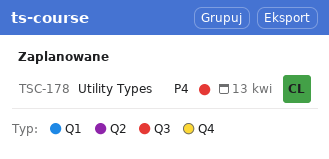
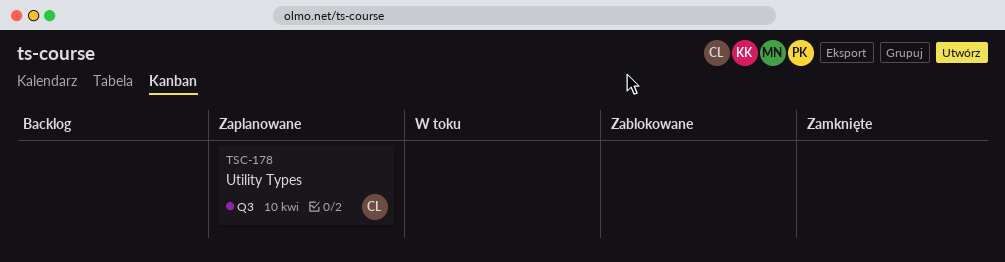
TSC-178, due: Apr 13 -> Apr 10

